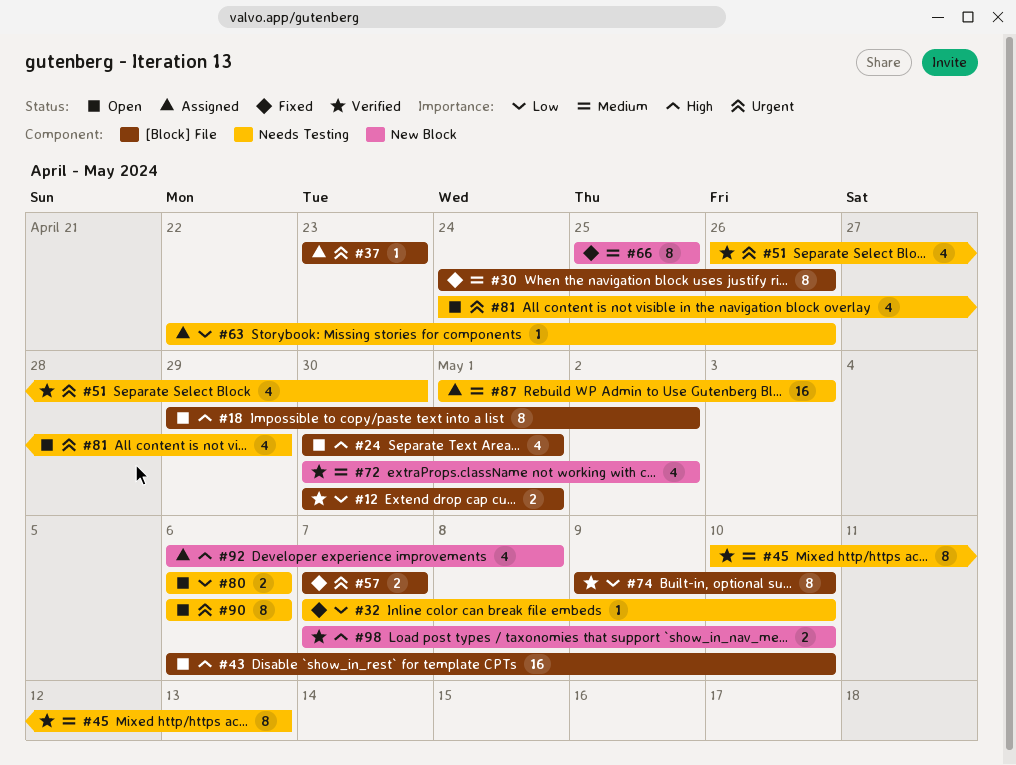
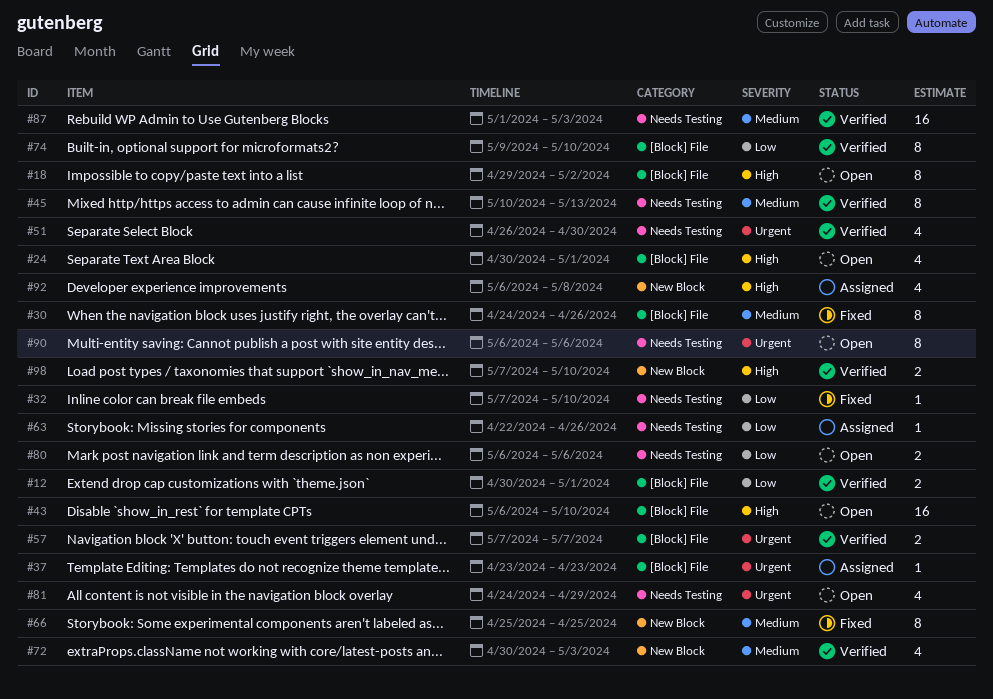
#57, status: Fixed -> Verified
#72, due: May 2 -> May 3
#87, status: Assigned -> Verified

